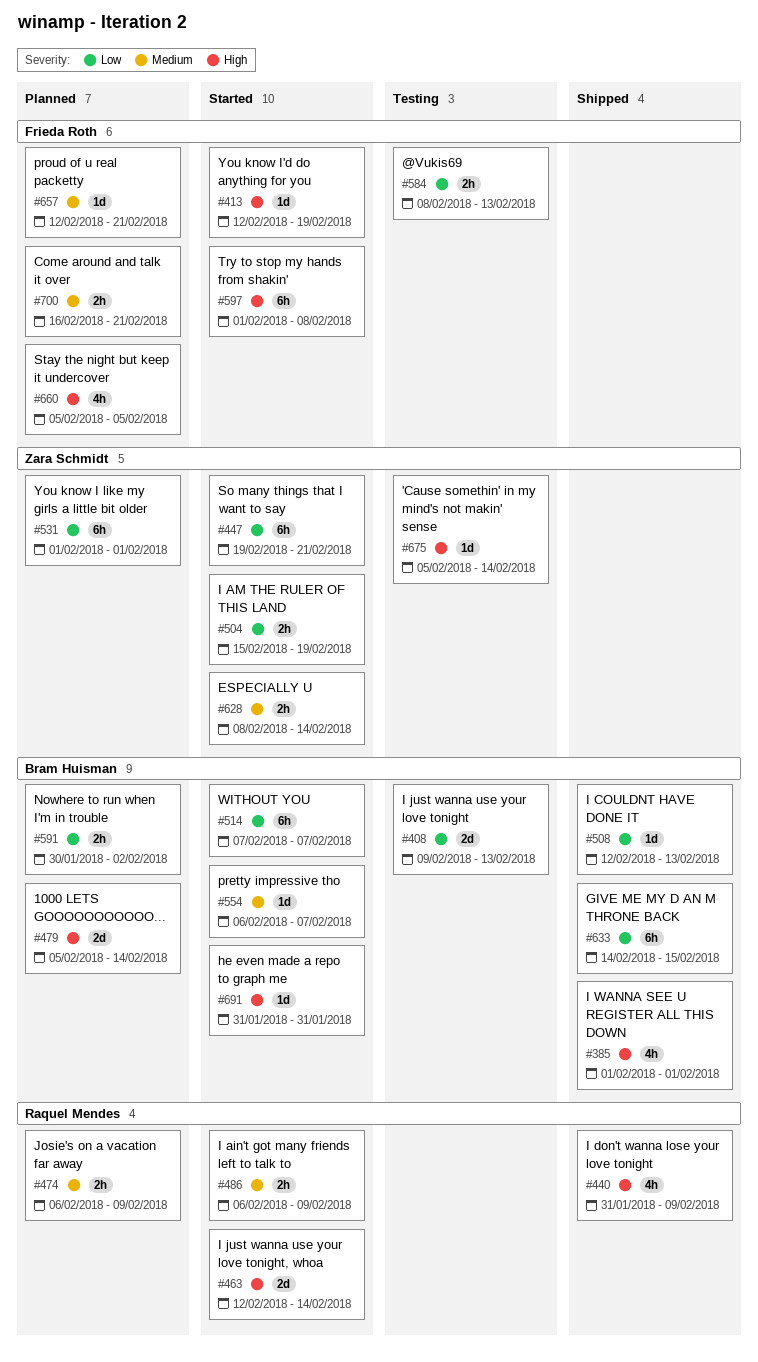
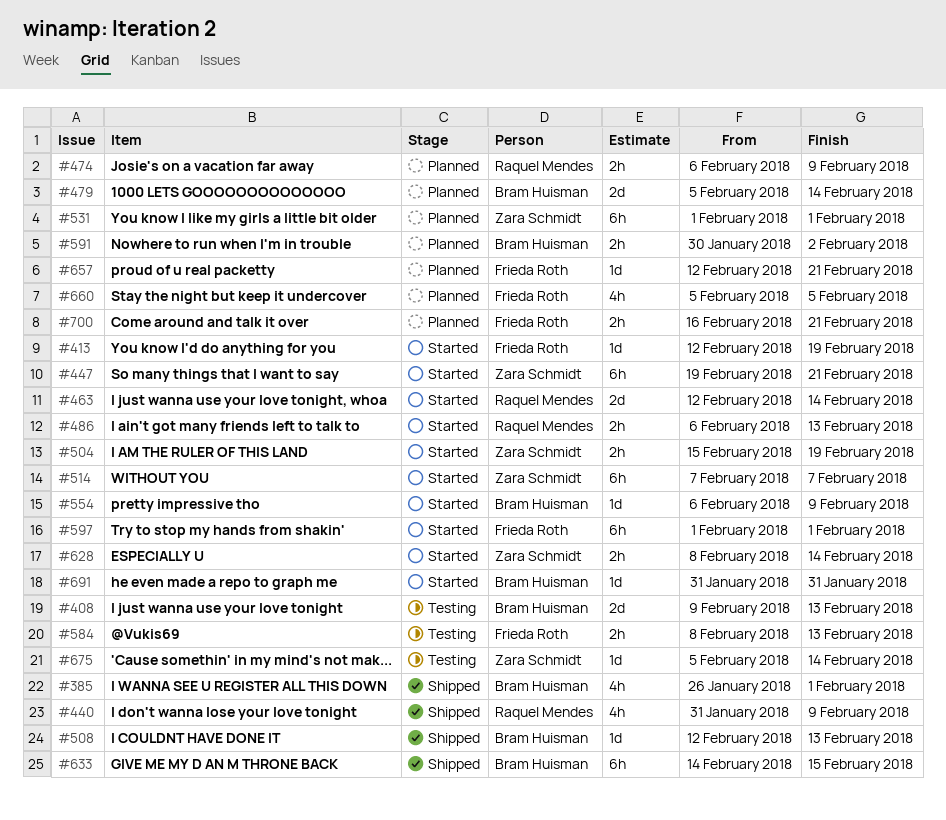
#385, start: Feb 1 -> Jan 26
#486, due: Feb 9 -> Feb 13
#514, owner: Bram Huisman -> Zara Schmidt
#554, due: Feb 7 -> Feb 9
#597, due: Feb 8 -> Feb 1

